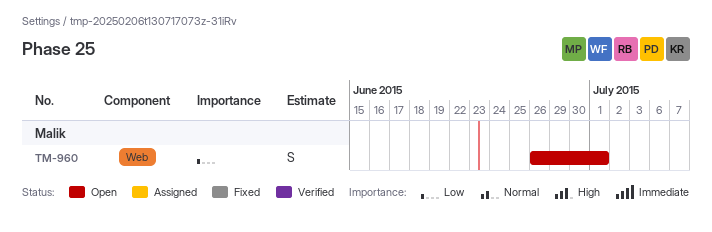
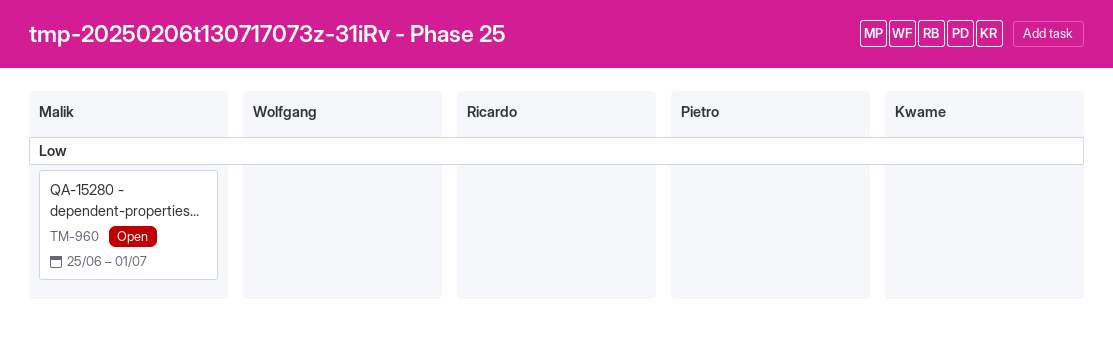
TM-960, start: Jun 26 -> Jun 25

